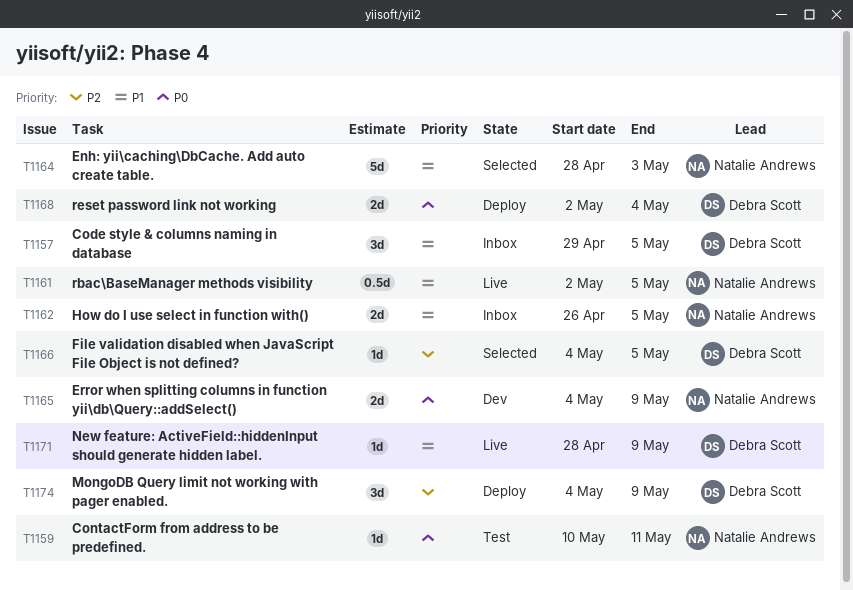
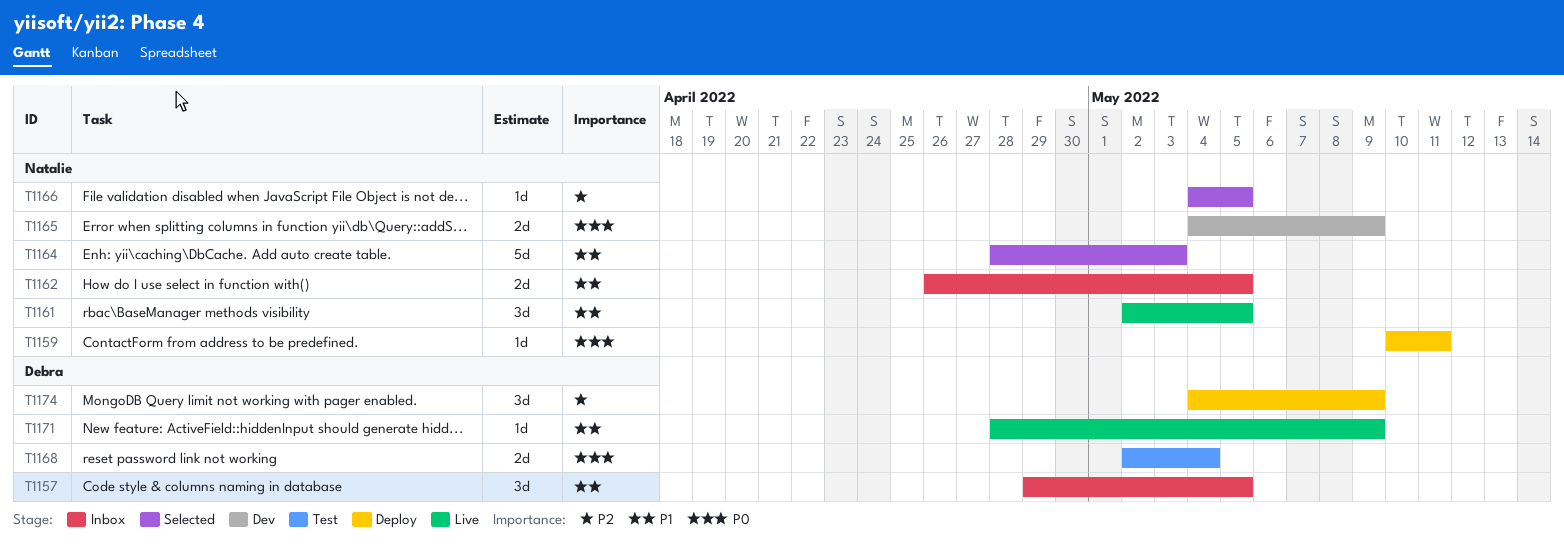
T1159, status: Test -> Deploy
T1161, estimate: 0.5d -> 3d
T1166, owner: Debra Scott -> Natalie Andrews
T1168, status: Deploy -> Test

